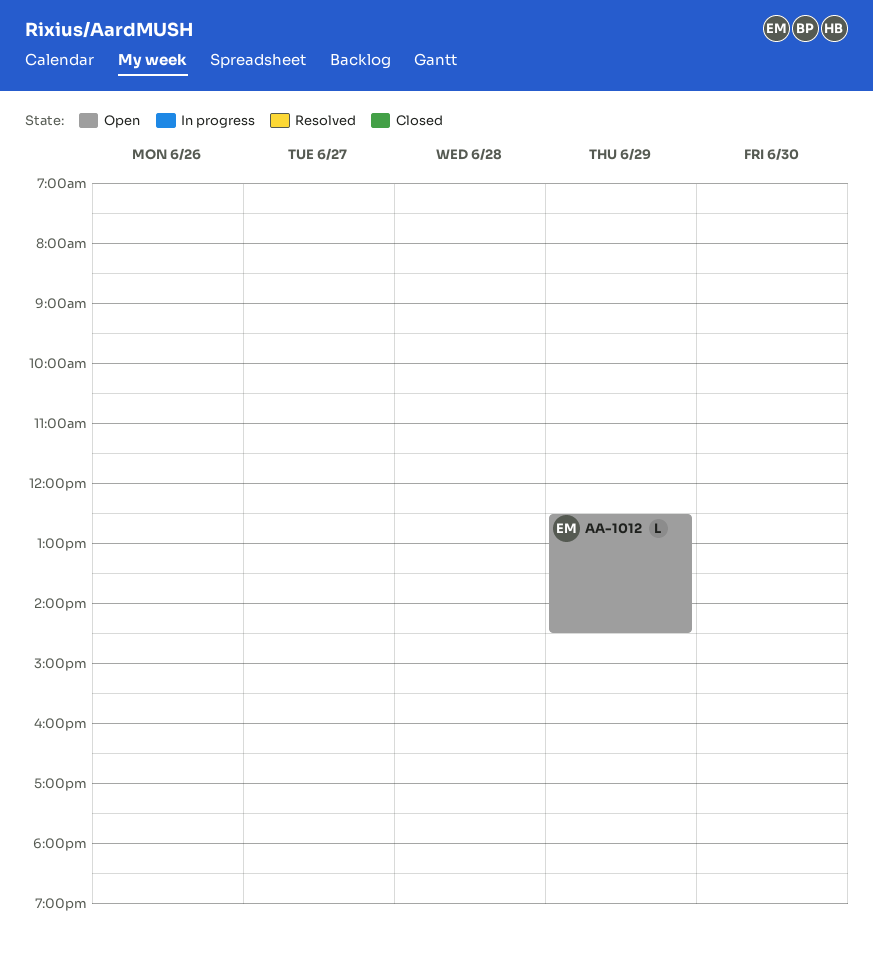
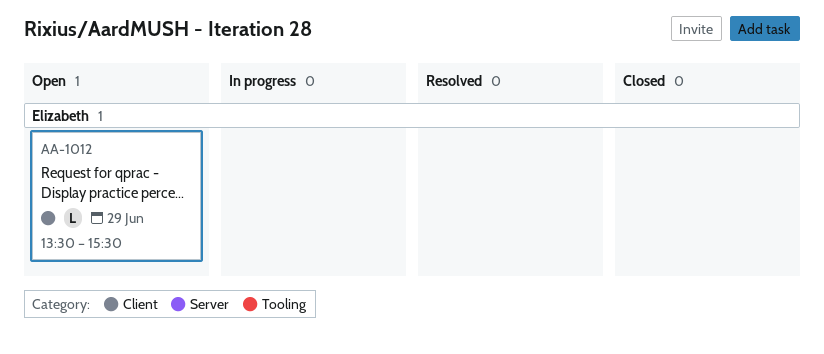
AA-1012, begins: 12:30 -> 13:30
AA-1012, ends: 14:30 -> 15:30

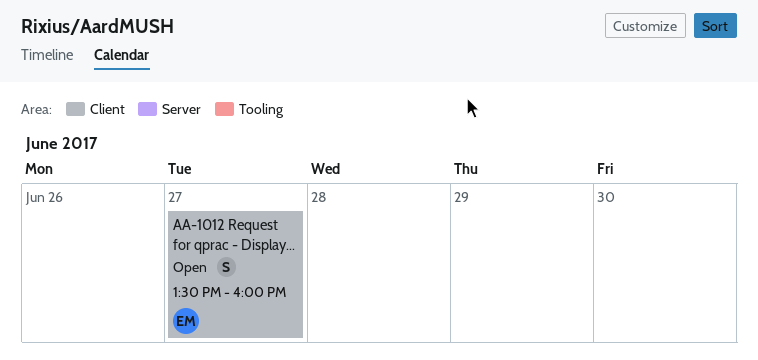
AA-1012, estimate: L -> S
AA-1012, day: Jun 29 -> Jun 27
AA-1012, ends: 15:30 -> 16:00

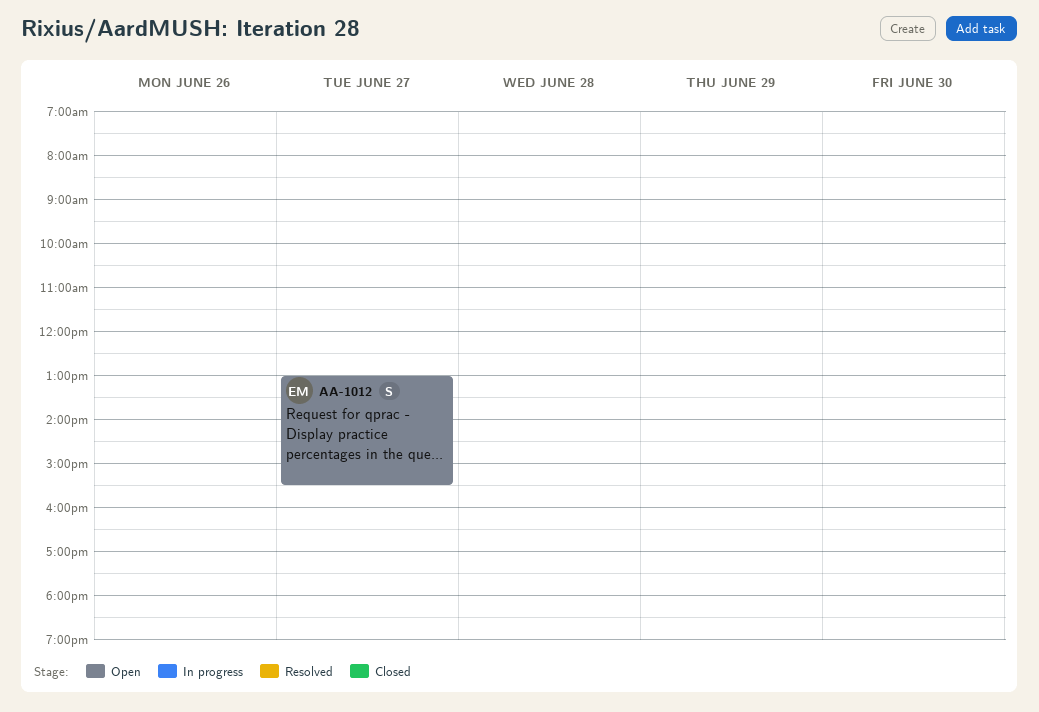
AA-1012, begins: 13:30 -> 13:00
AA-1012, ends: 16:00 -> 15:30

